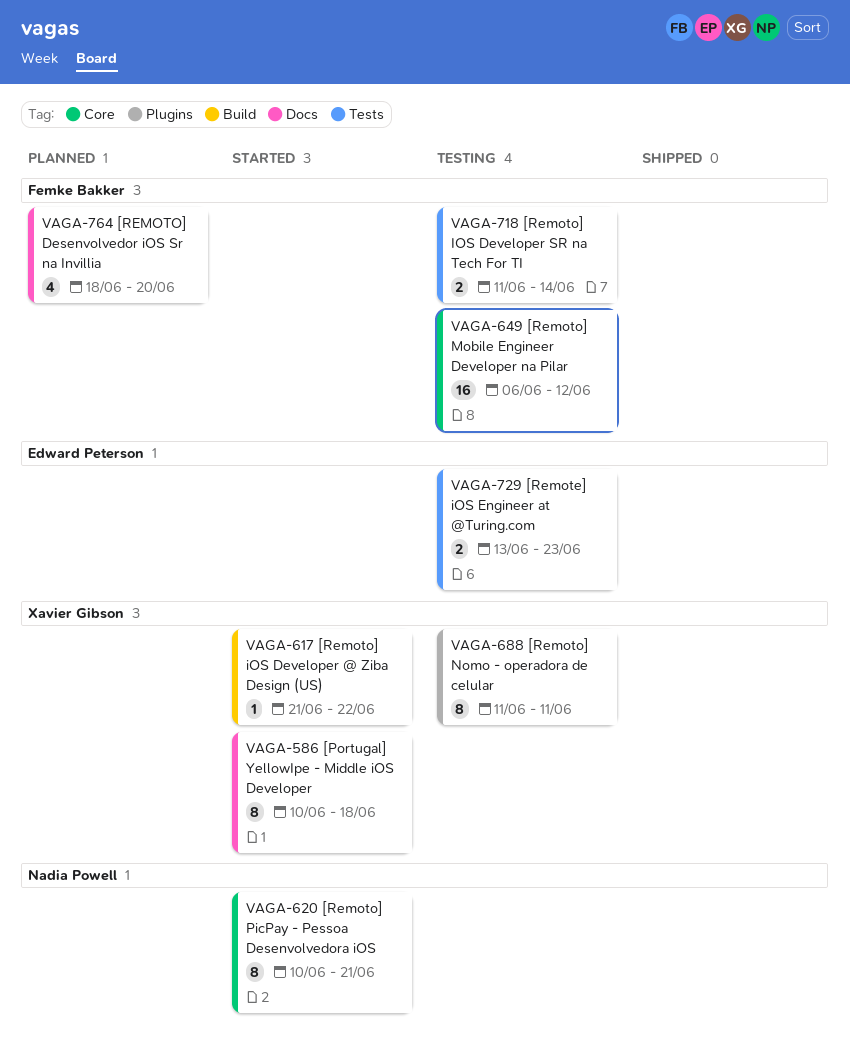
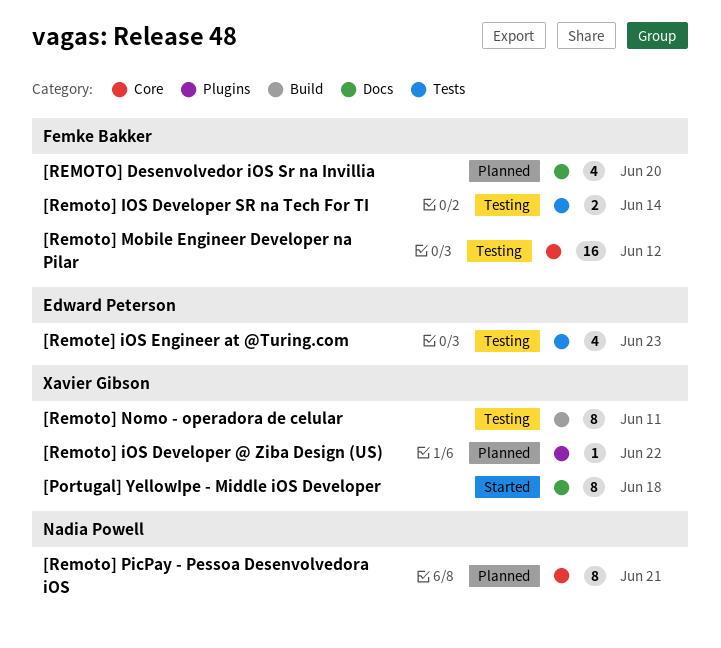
[Remote] iOS Engineer at @Turing.com, estimate: 2 -> 4
[Remoto] iOS Developer @ Ziba Design (US), status: Started -> Planned
[Remoto] iOS Developer @ Ziba Design (US), label: Build -> Plugins
[Remoto] Nomo - operadora de celular, label: Plugins -> Build
[Remoto] PicPay - Pessoa Desenvolvedora iOS, status: Started -> Planned

